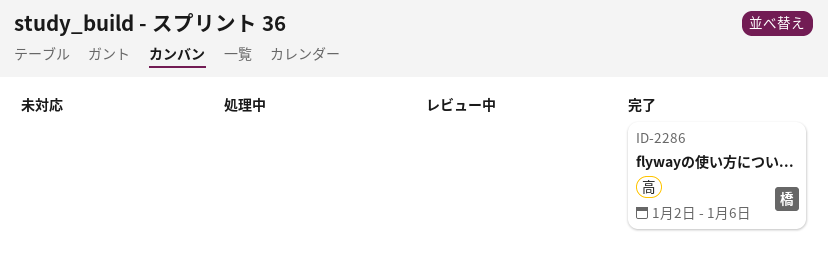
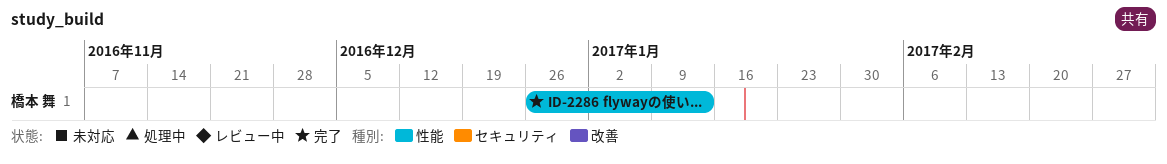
ID-2286, start: Jan 2 -> Dec 26
ID-2286, due: Jan 6 -> Jan 13

